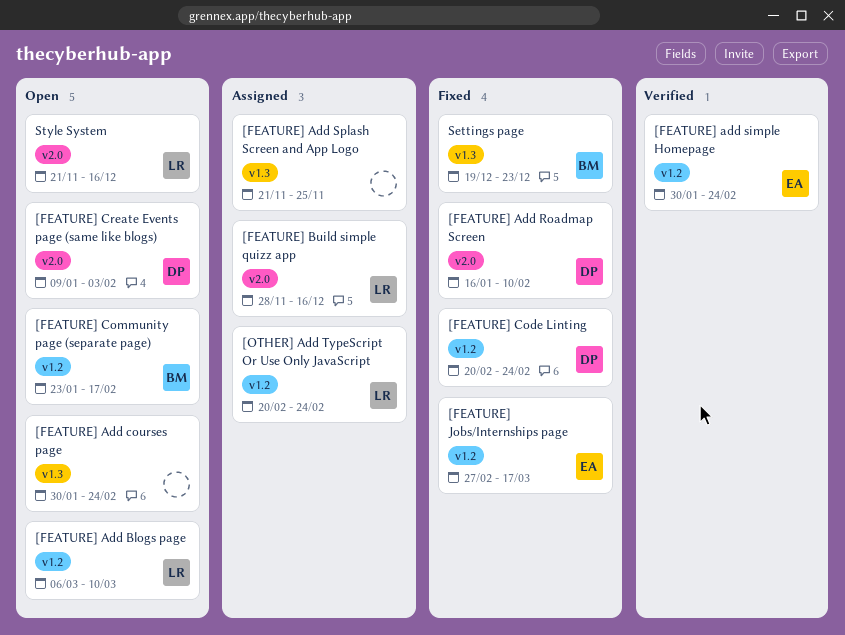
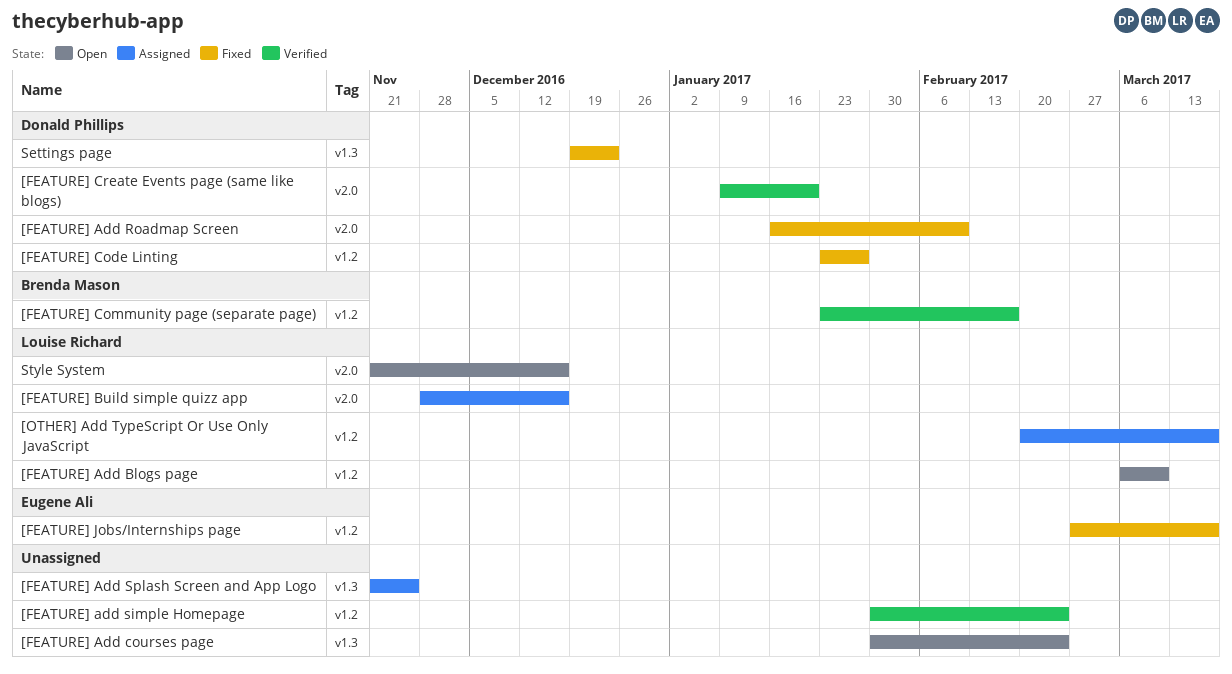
[FEATURE] add simple Homepage, owner: Eugene Ali -> none
[FEATURE] Code Linting, start: Feb 20 -> Jan 23
[FEATURE] Code Linting, due: Feb 24 -> Jan 27
[FEATURE] Community page (separate page), status: Open -> Verified
[FEATURE] Create Events page (same like blogs), status: Open -> Verified
[FEATURE] Create Events page (same like blogs), due: Feb 3 -> Jan 20
[OTHER] Add TypeScript Or Use Only JavaScript, due: Feb 24 -> Mar 17
Settings page, owner: Brenda Mason -> Donald Phillips

